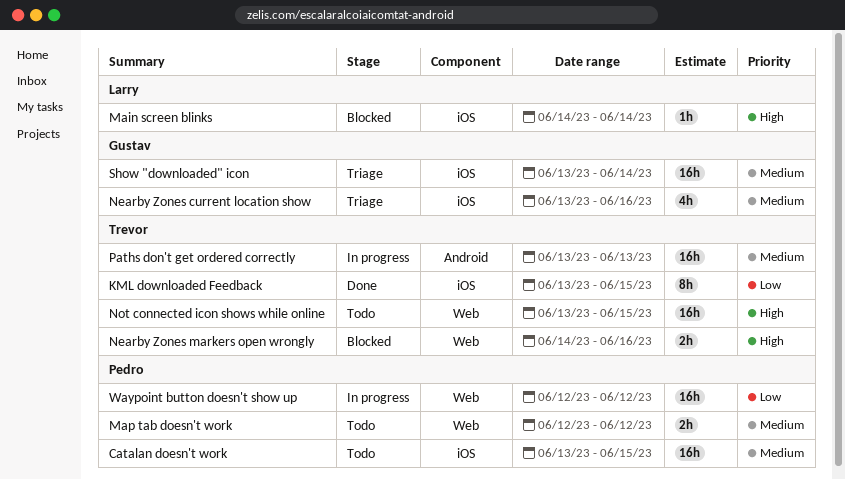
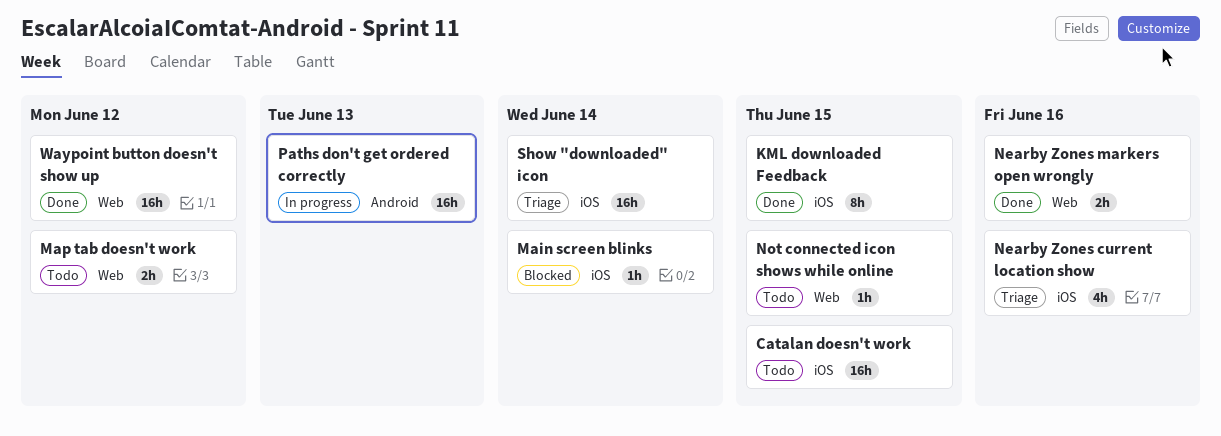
Nearby Zones markers open wrongly, status: Blocked -> Done
Not connected icon shows while online, estimate: 16h -> 1h
Waypoint button doesn't show up, status: In progress -> Done

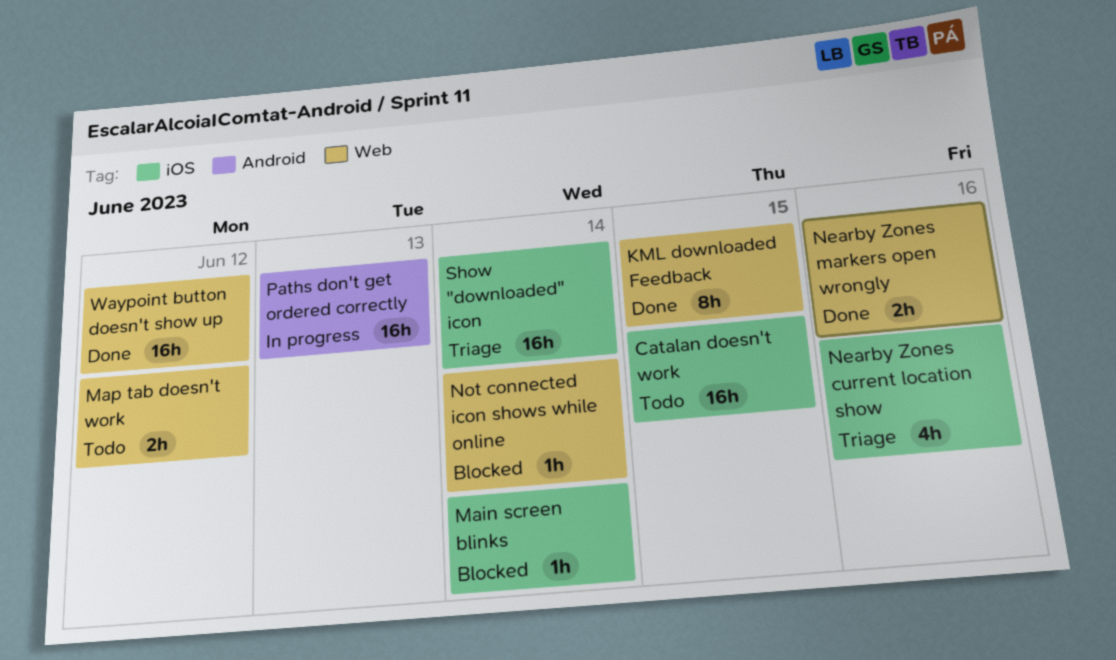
KML downloaded Feedback, label: iOS -> Web
Not connected icon shows while online, status: Todo -> Blocked
Not connected icon shows while online, due: Jun 15 -> Jun 14

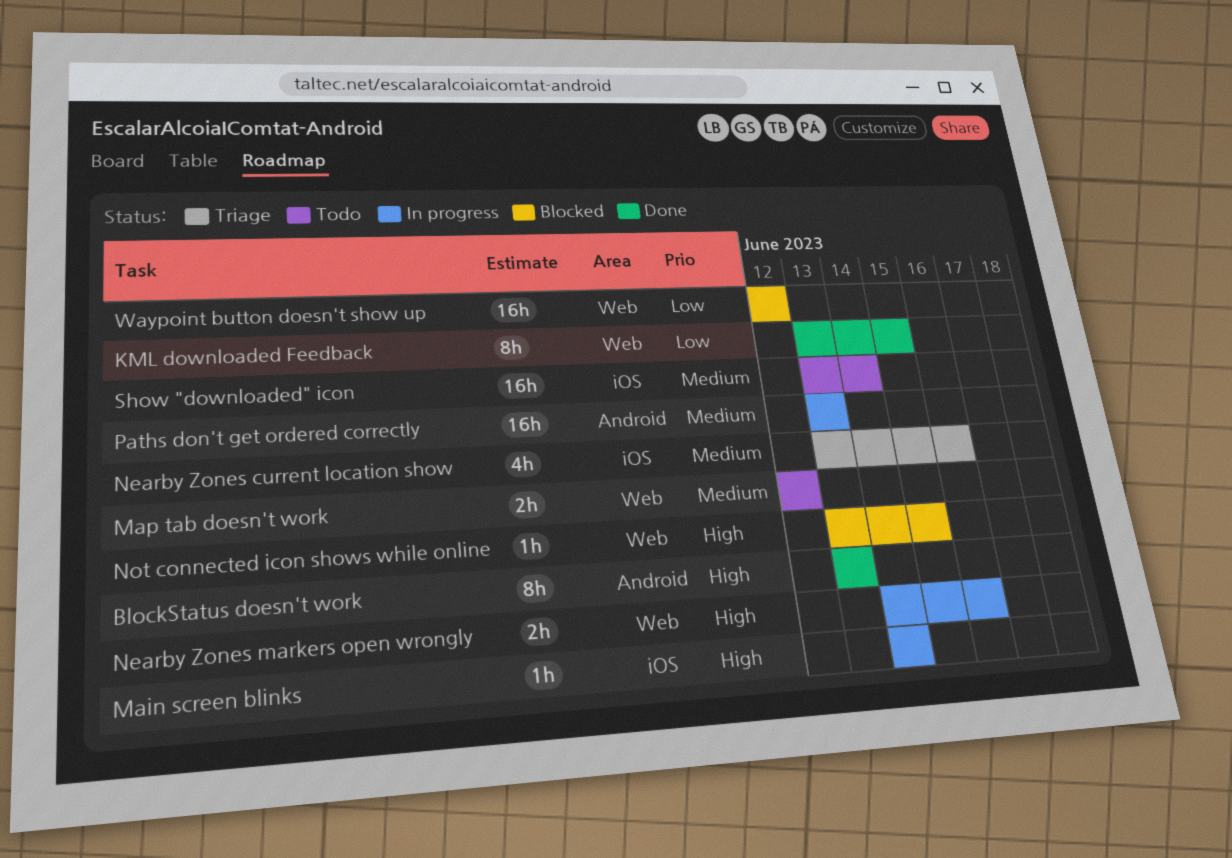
BlockStatus doesn't work: none -> present
Catalan doesn't work: present -> none
Main screen blinks, status: Blocked -> In progress
Nearby Zones markers open wrongly, status: Done -> In progress
Not connected icon shows while online, due: Jun 14 -> Jun 15
Show "downloaded" icon, status: Triage -> Todo
Waypoint button doesn't show up, status: Done -> Blocked

